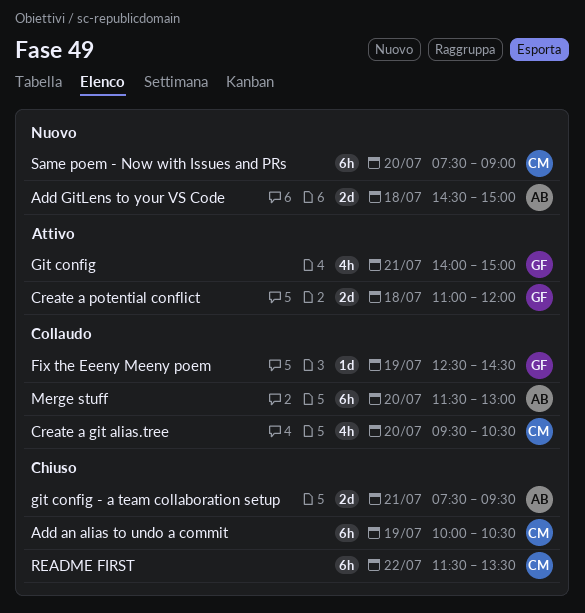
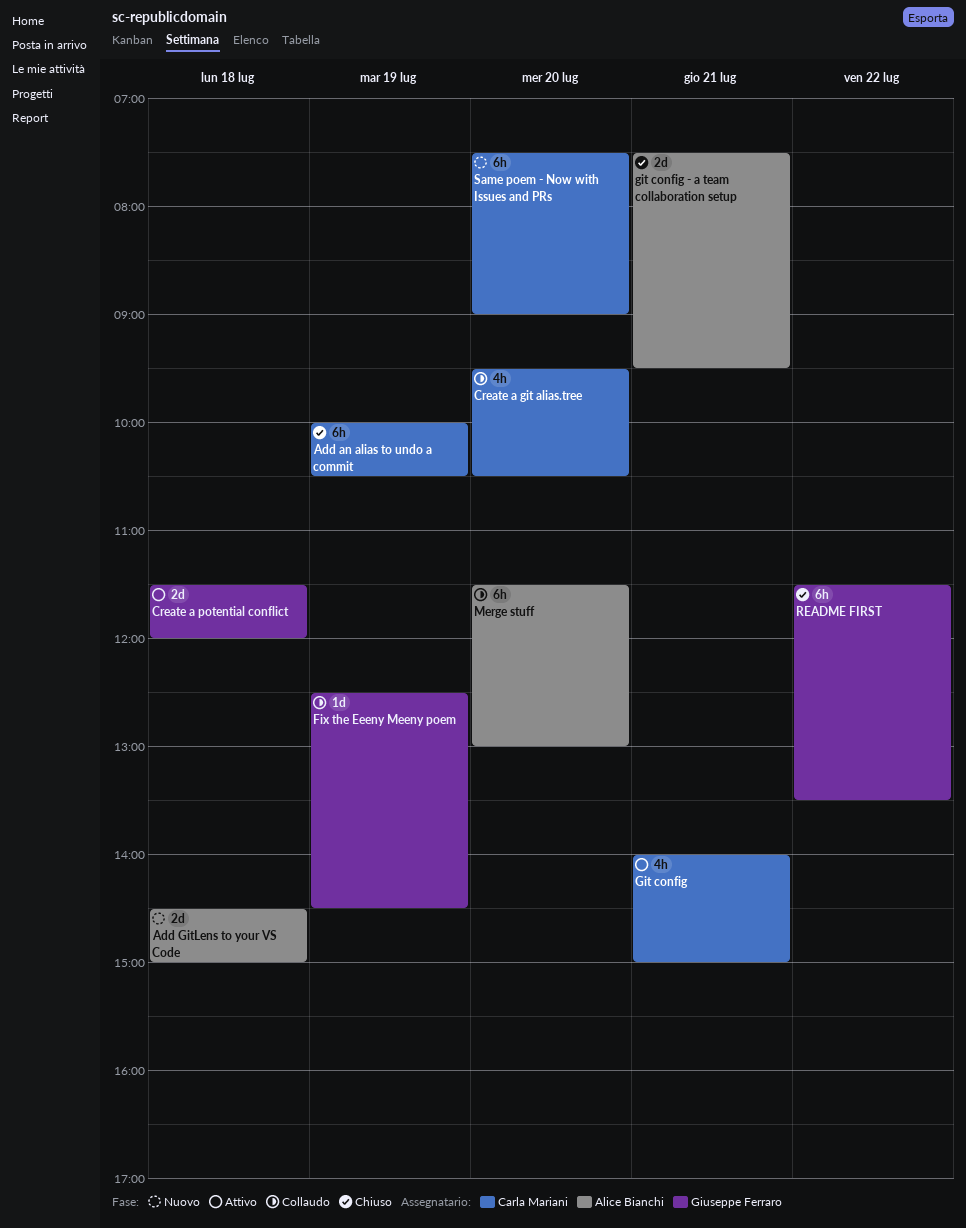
Create a potential conflict, begins: 11:00 -> 11:30
Git config, owner: Giuseppe Ferraro -> Carla Mariani
README FIRST, owner: Carla Mariani -> Giuseppe Ferraro

